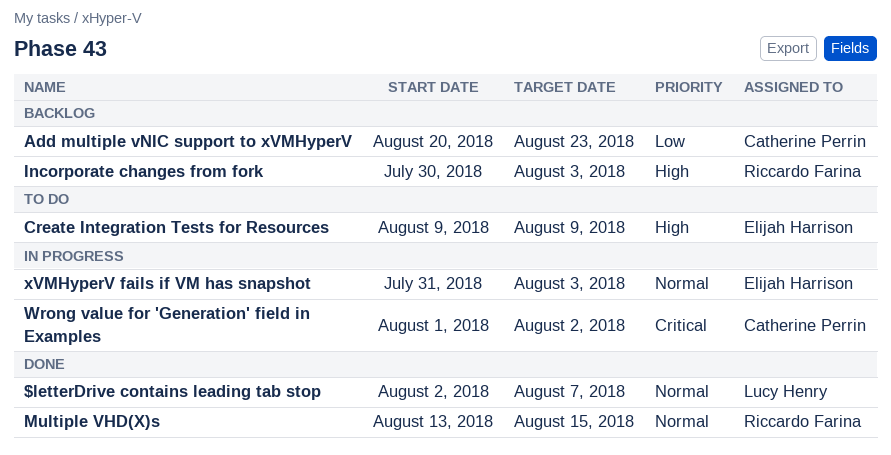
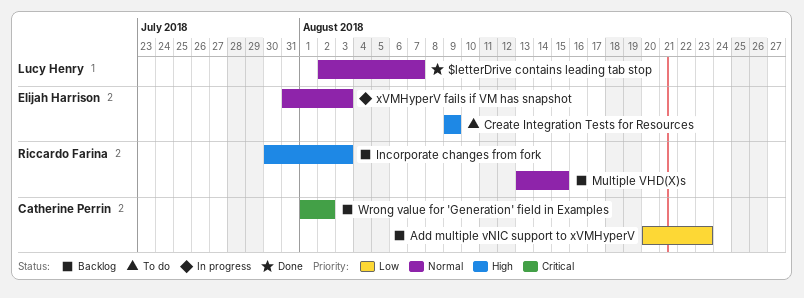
Multiple VHD(X)s, status: Done -> Backlog
Wrong value for 'Generation' field in Examples, status: In progress -> Backlog

